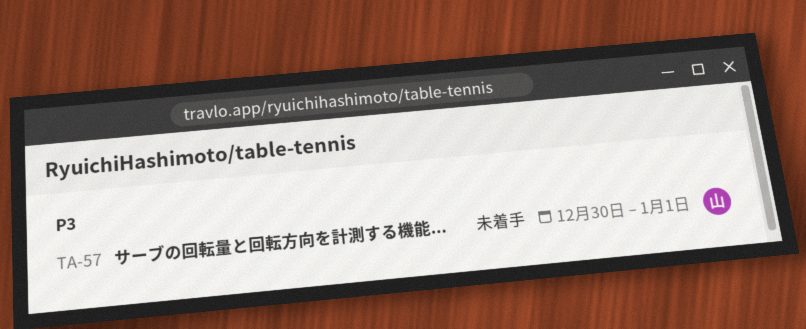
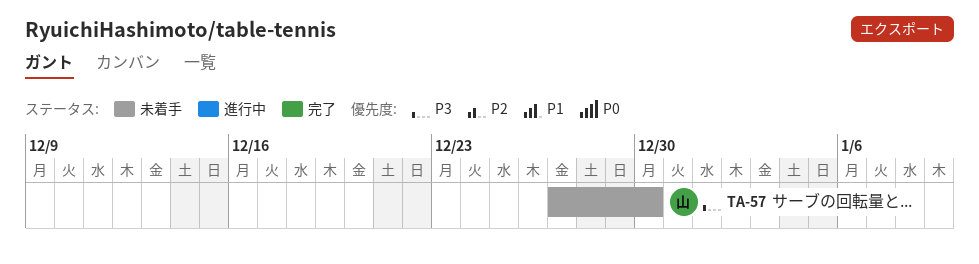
TA-57, start: Dec 30 -> Dec 27
TA-57, due: Jan 1 -> Dec 30

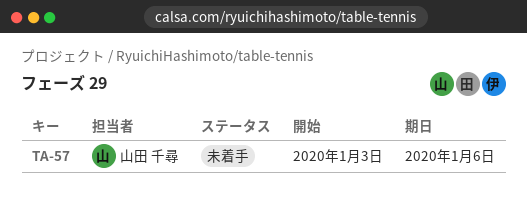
TA-57, start: Dec 27 -> Jan 3
TA-57, due: Dec 30 -> Jan 6

